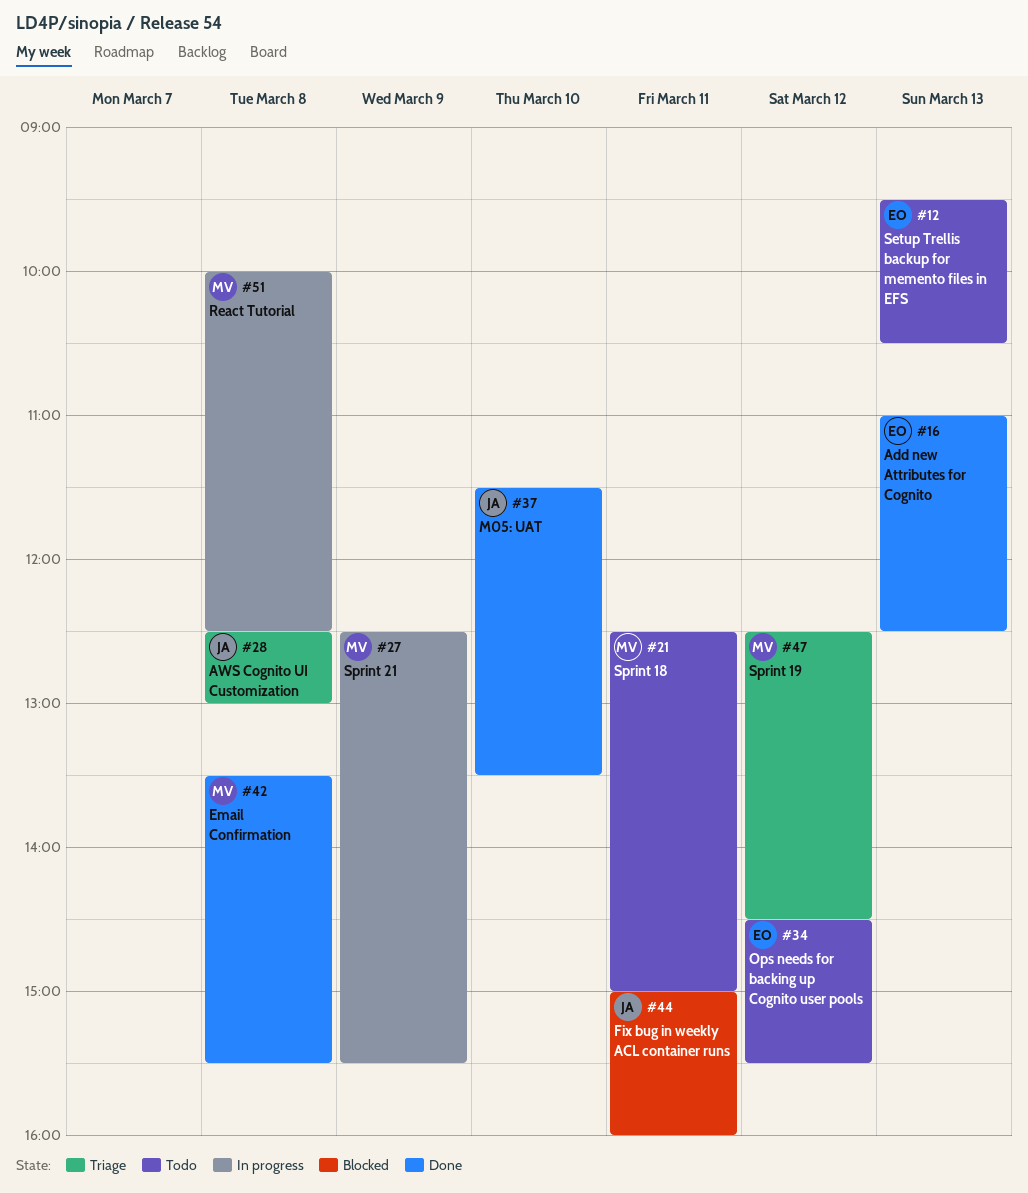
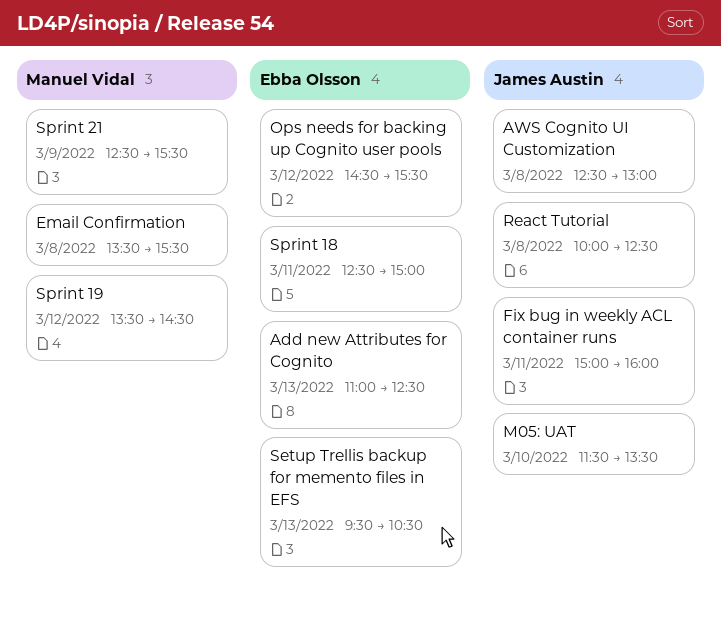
React Tutorial, owner: Manuel Vidal -> James Austin
Sprint 18, owner: Manuel Vidal -> Ebba Olsson
Sprint 19, begins: 12:30 -> 13:30

